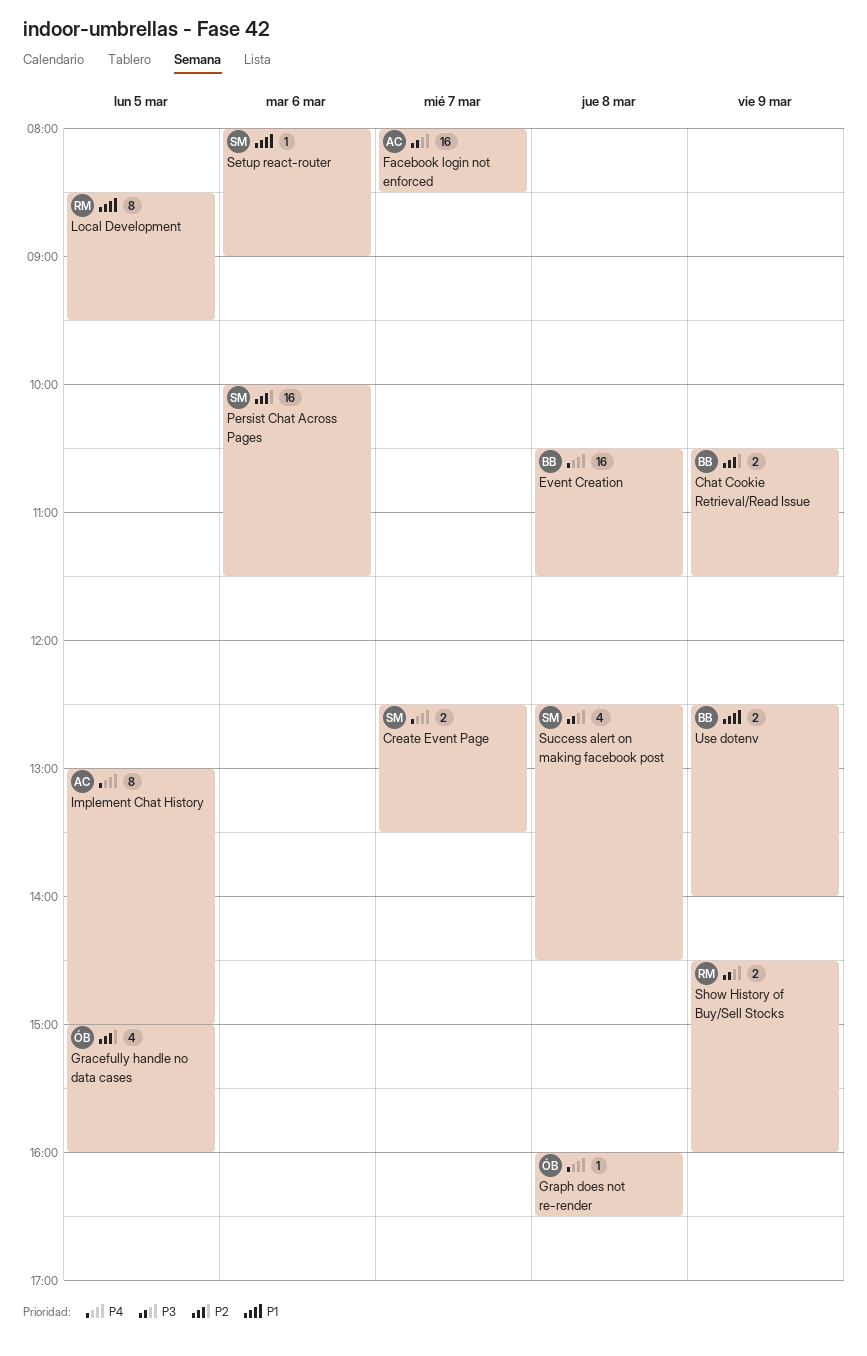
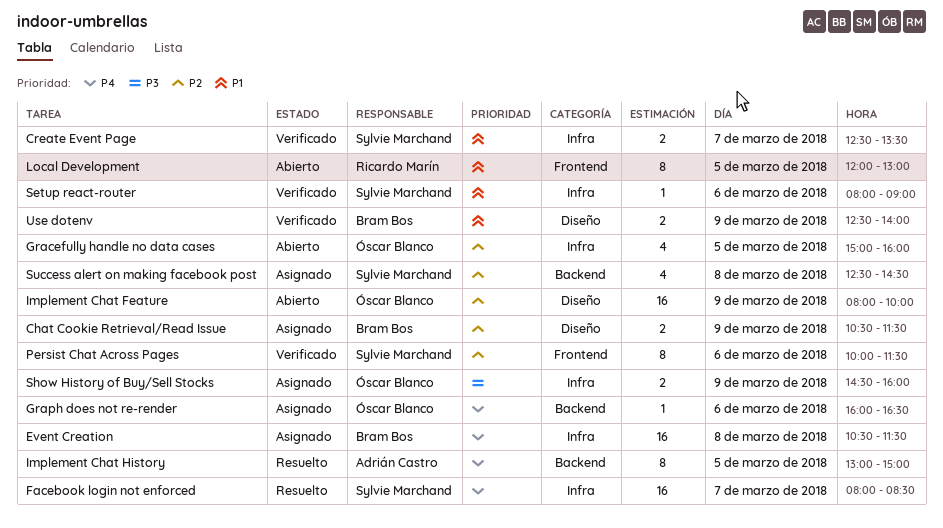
Create Event Page, priority: P4 -> P1
Facebook login not enforced, owner: Adrián Castro -> Sylvie Marchand
Facebook login not enforced, priority: P3 -> P4
Graph does not re-render, day: Mar 8 -> Mar 6
Implement Chat Feature: none -> present
Local Development, begins: 08:30 -> 12:00
Local Development, ends: 09:30 -> 13:00
Persist Chat Across Pages, estimate: 16 -> 8
Show History of Buy/Sell Stocks, owner: Ricardo Marín -> Óscar Blanco
Success alert on making facebook post, priority: P3 -> P2

